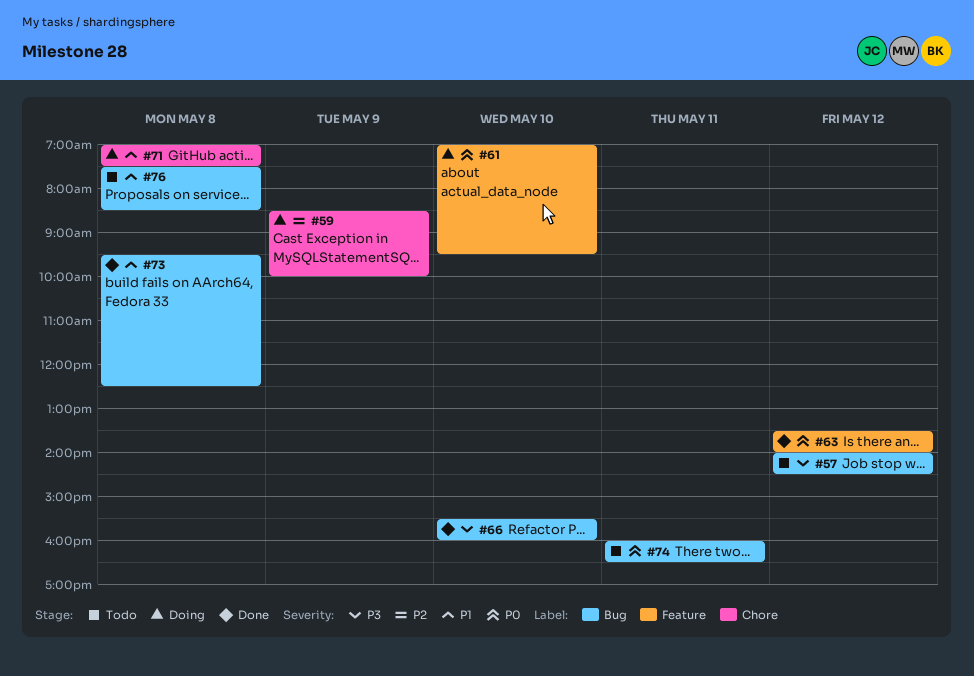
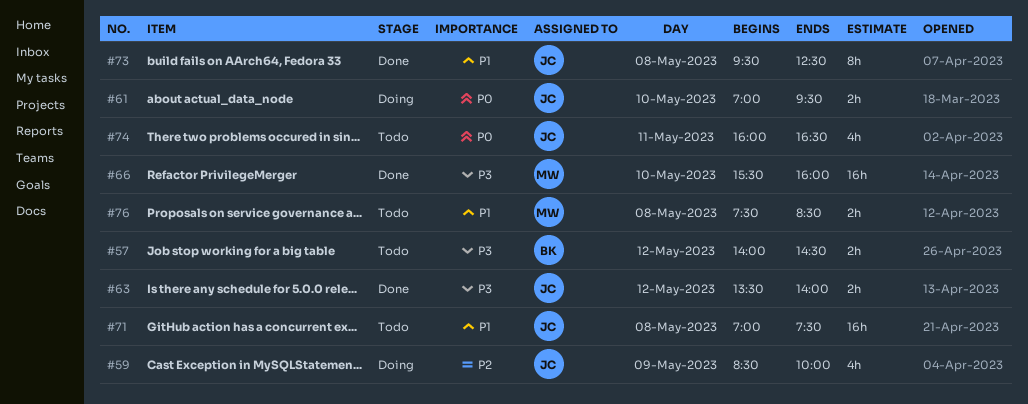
#63, priority: P0 -> P3
#71, status: Doing -> Todo

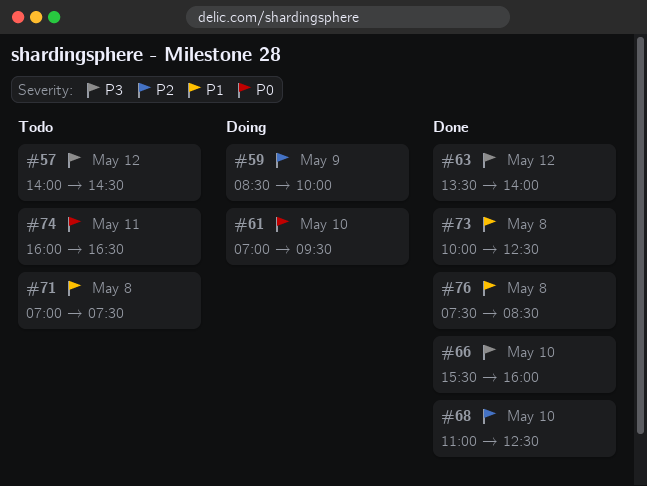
#68: none -> present
#73, begins: 09:30 -> 10:00
#76, status: Todo -> Done

